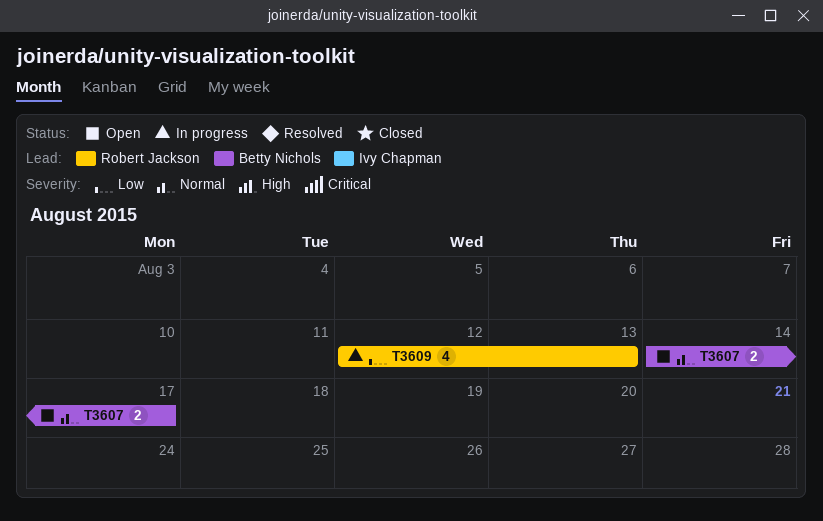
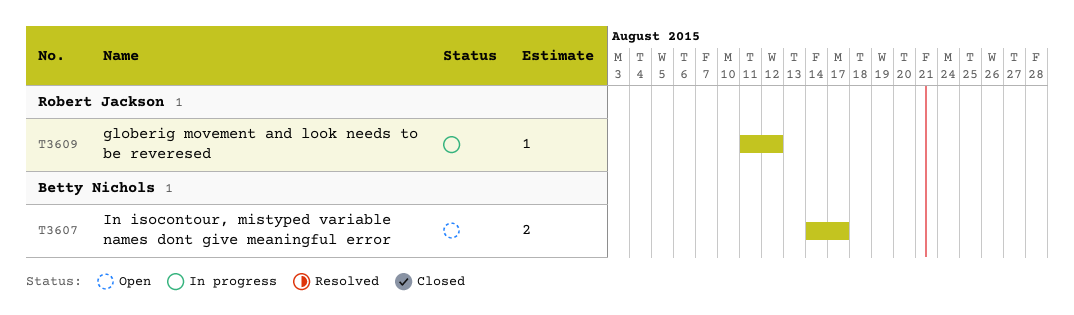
T3609, estimate: 4 -> 1
T3609, start: Aug 12 -> Aug 11
T3609, due: Aug 13 -> Aug 12

